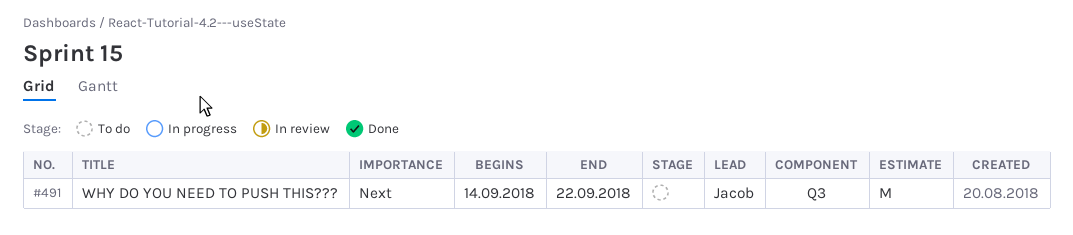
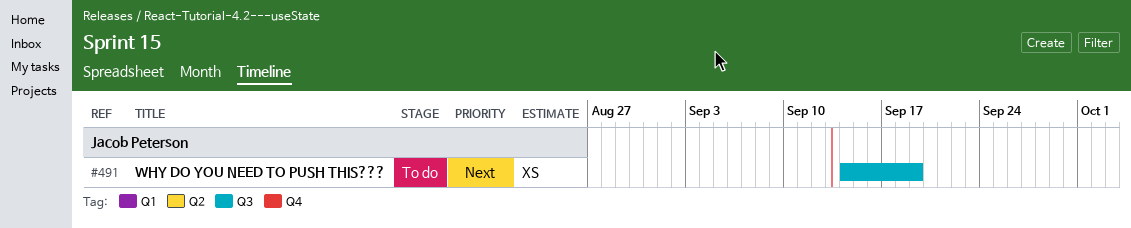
#491, estimate: M -> XS
#491, due: Sep 22 -> Sep 19

